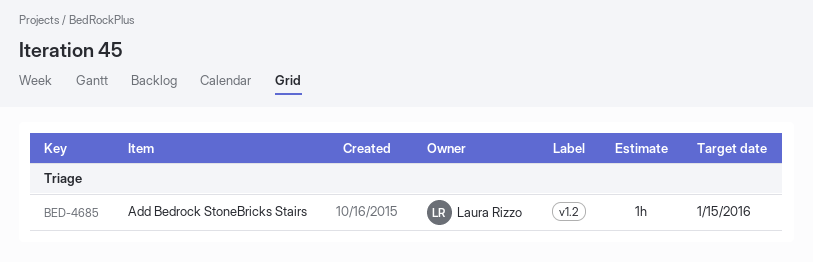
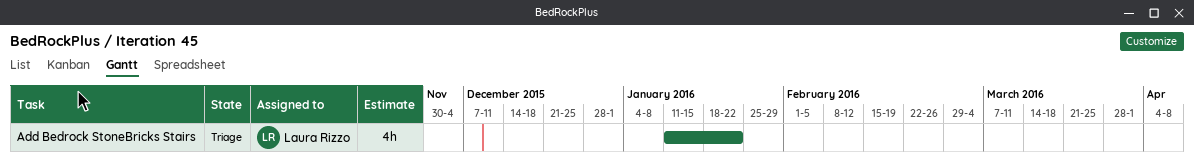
Add Bedrock StoneBricks Stairs, estimate: 1h -> 4h
Add Bedrock StoneBricks Stairs, due: Jan 15 -> Jan 22

